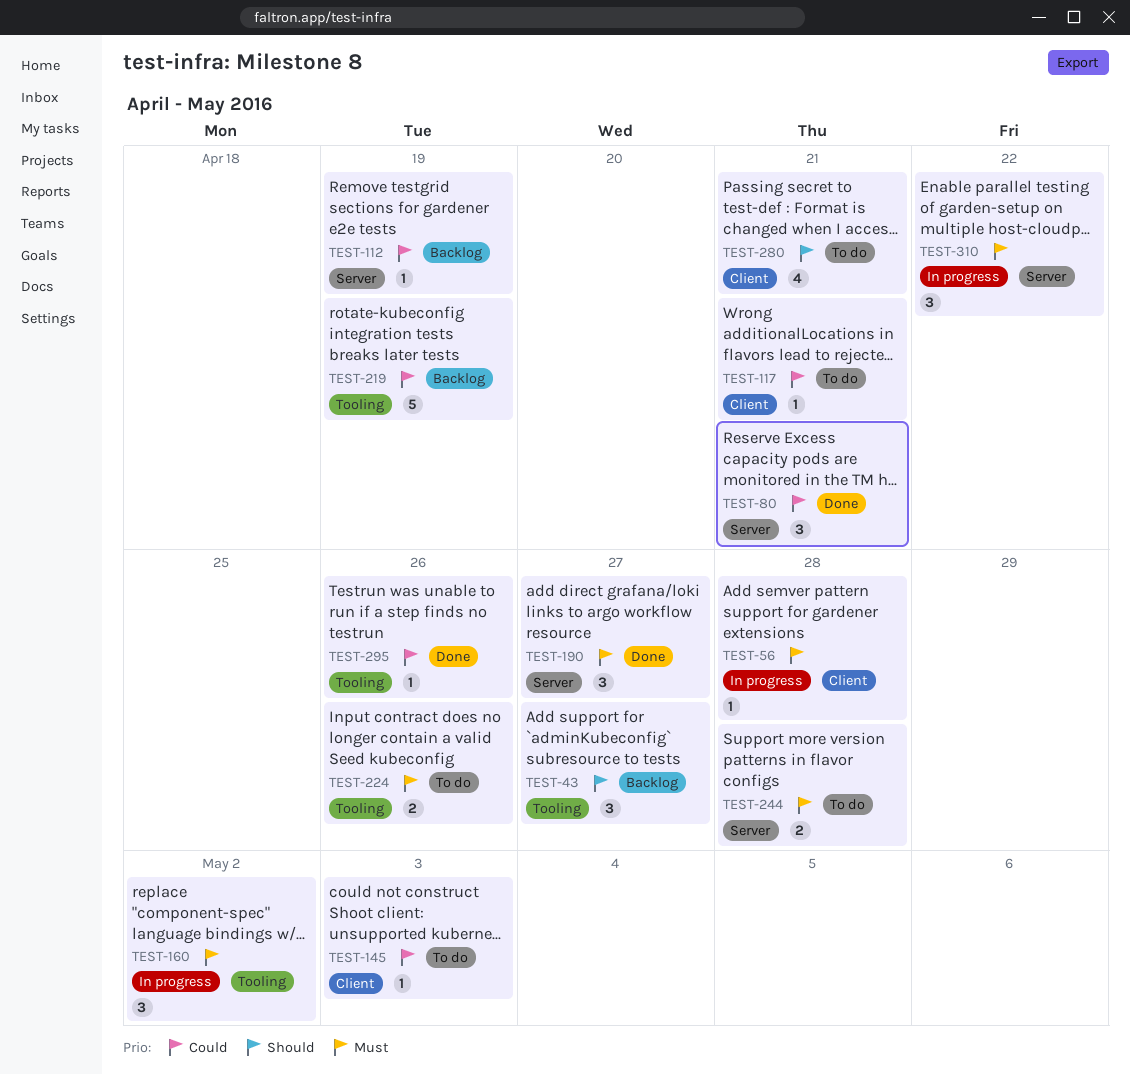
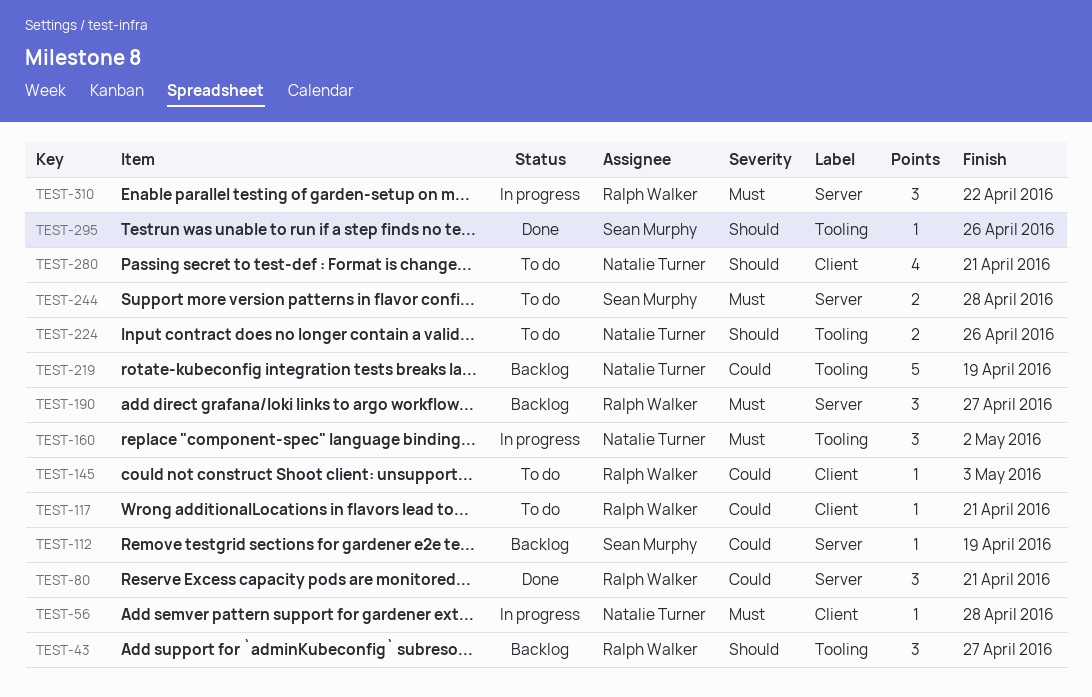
TEST-190, status: Done -> Backlog
TEST-224, priority: Must -> Should
TEST-295, priority: Could -> Should

